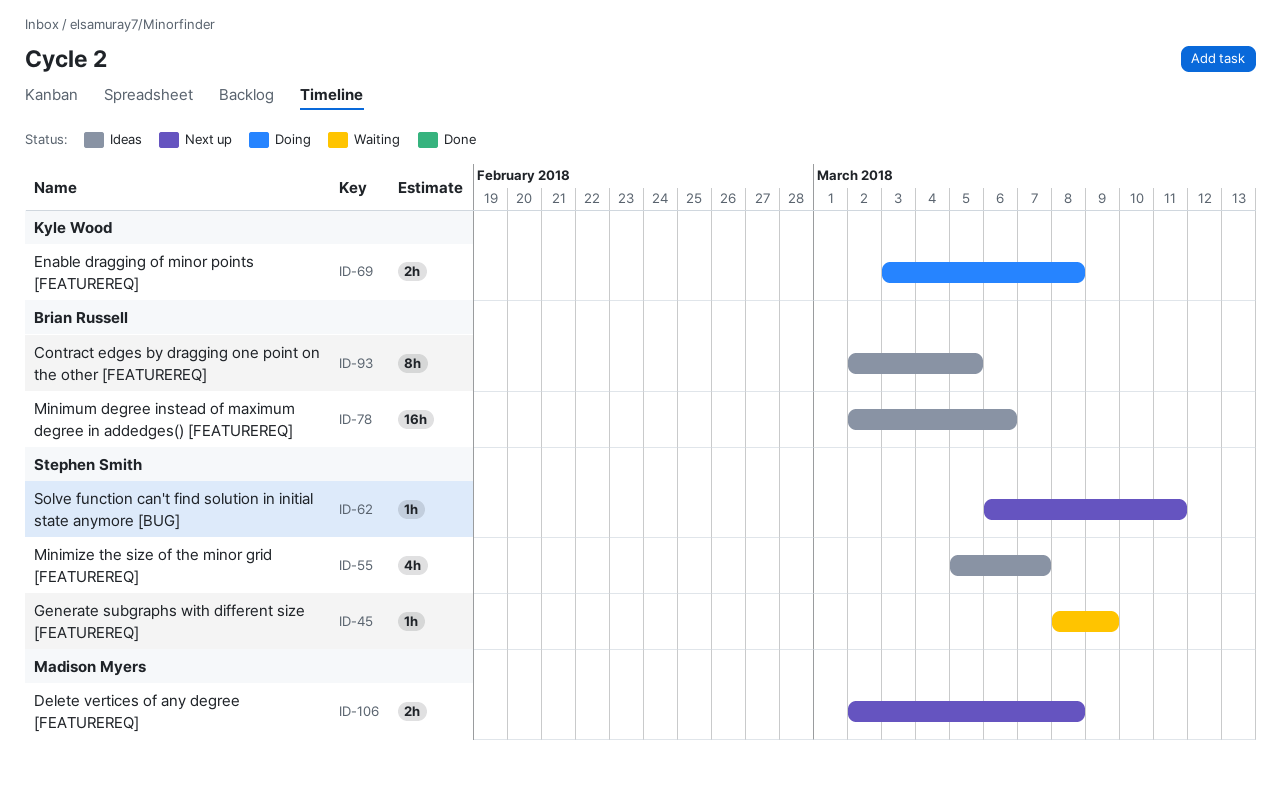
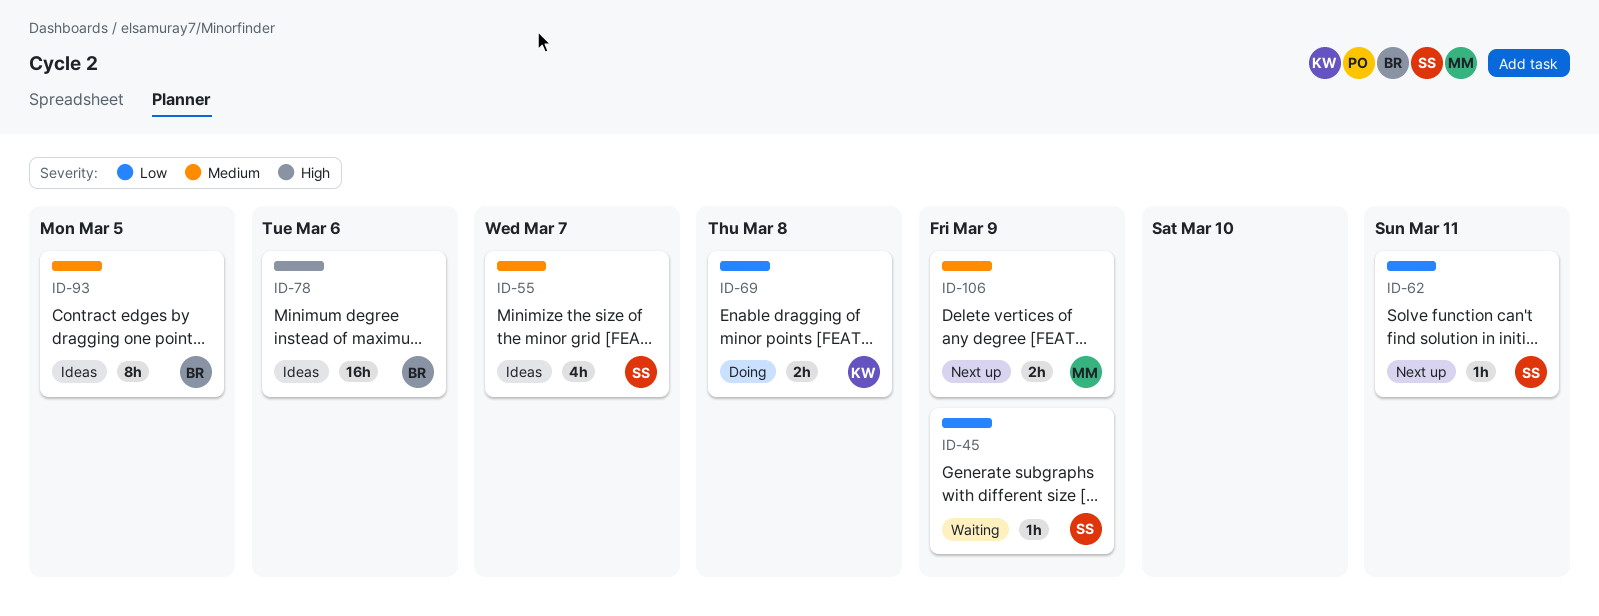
ID-106, due: Mar 8 -> Mar 9

